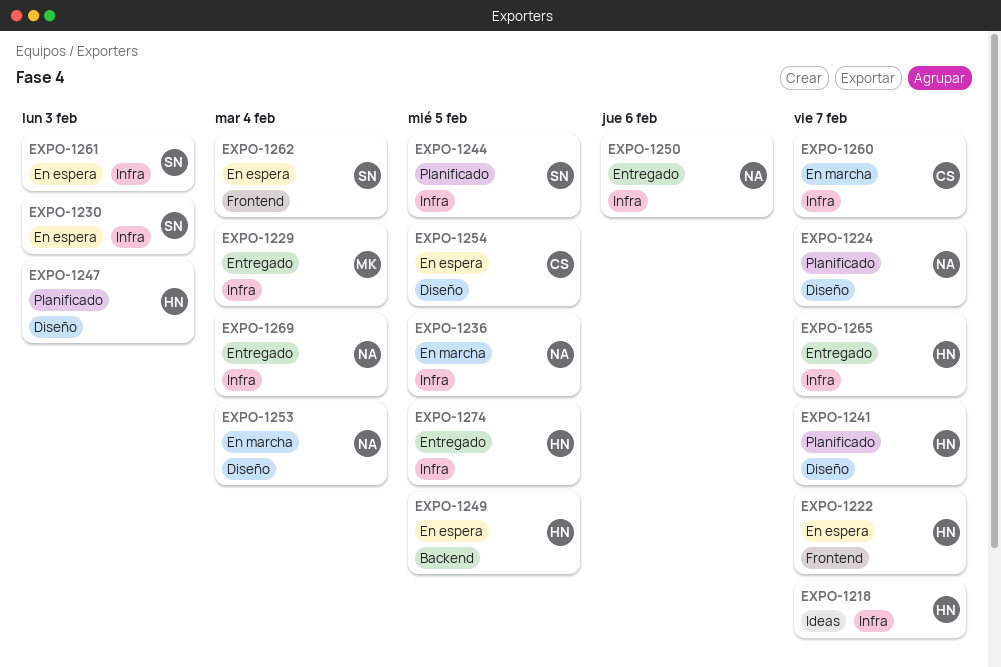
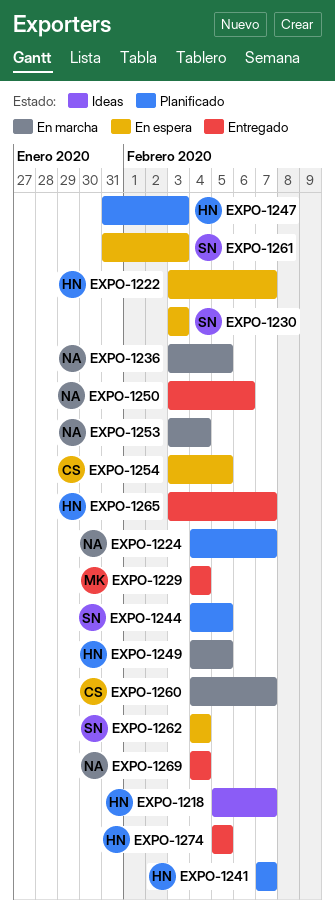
EXPO-1249, status: En espera -> En marcha

